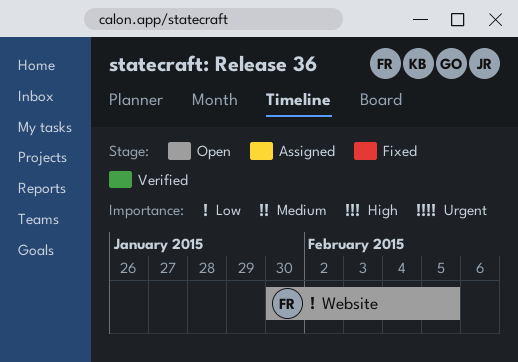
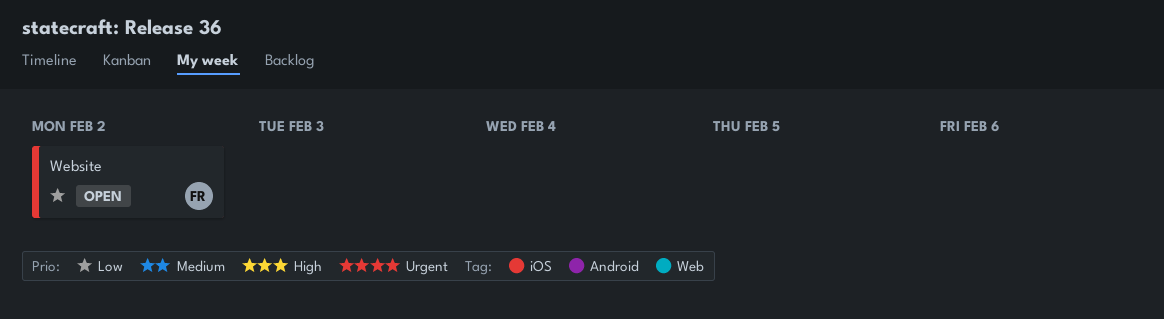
Website, due: Feb 5 -> Feb 2

